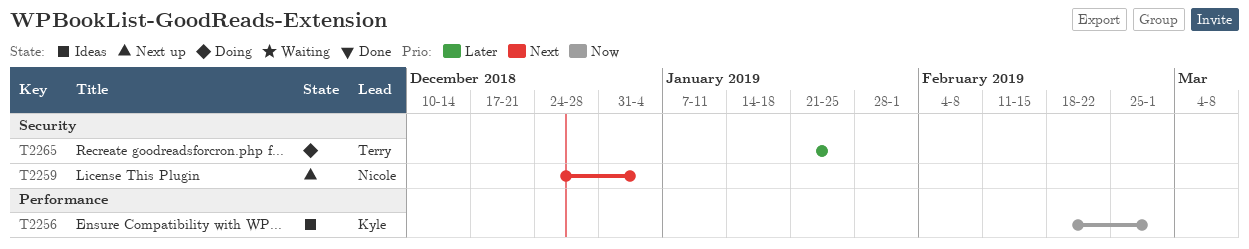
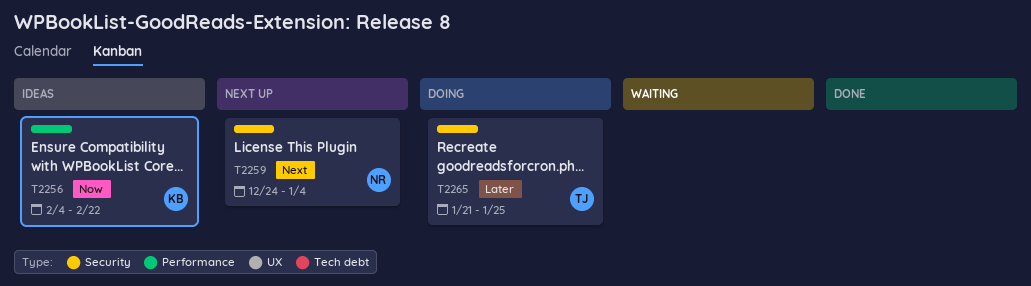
T2256, start: Feb 18 -> Feb 4
T2256, due: Mar 1 -> Feb 22

